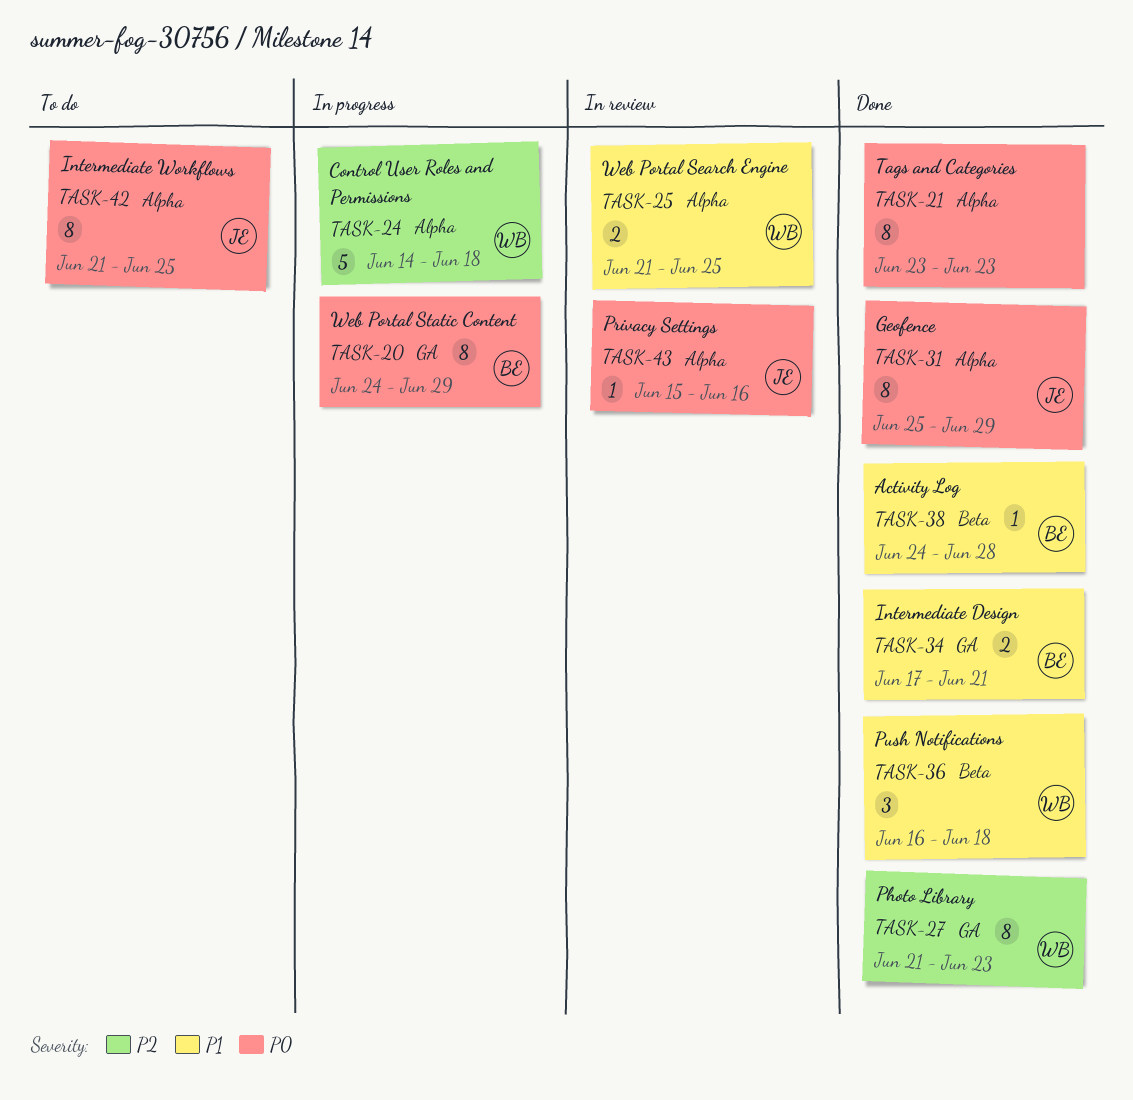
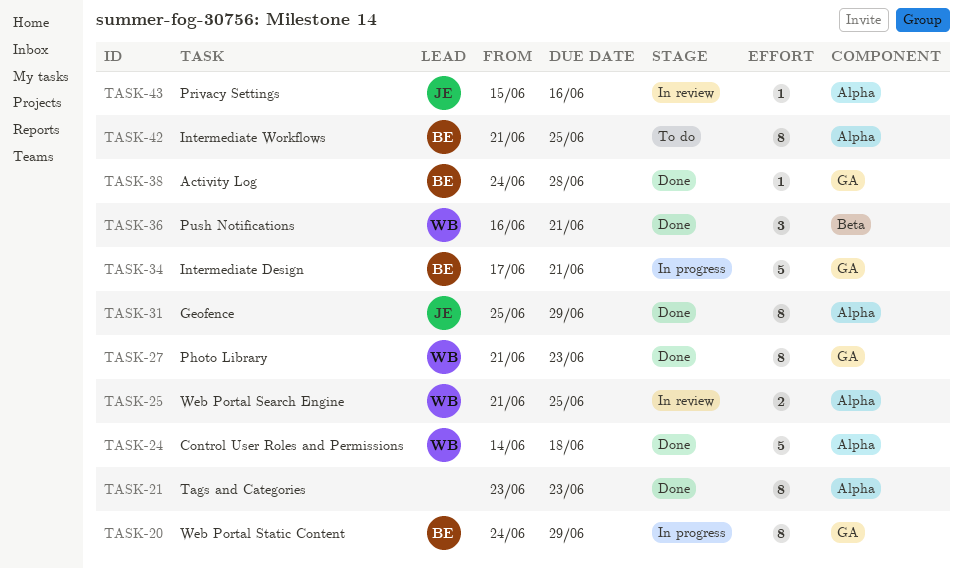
TASK-24, status: In progress -> Done
TASK-34, status: Done -> In progress
TASK-34, estimate: 2 -> 5
TASK-36, due: Jun 18 -> Jun 21
TASK-38, label: Beta -> GA
TASK-42, owner: JE -> BE

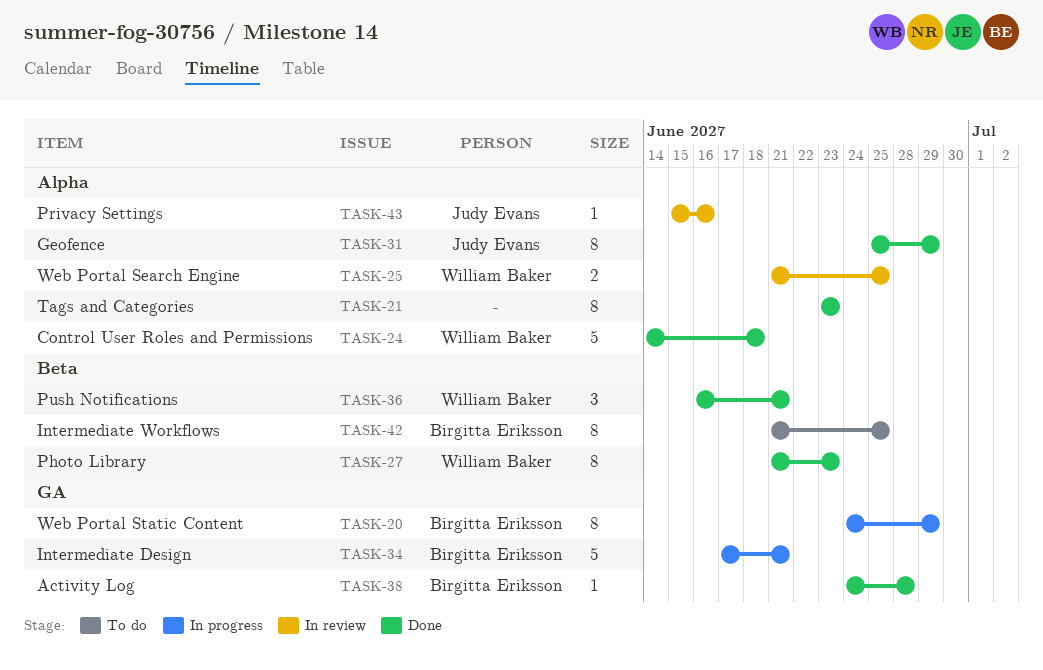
TASK-27, label: GA -> Beta
TASK-42, label: Alpha -> Beta

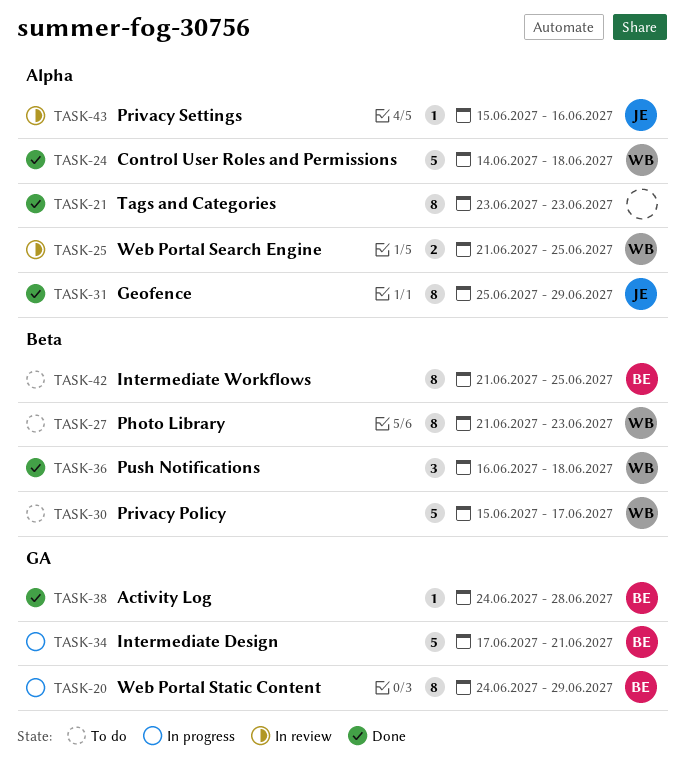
TASK-27, status: Done -> To do
TASK-30: none -> present
TASK-36, due: Jun 21 -> Jun 18

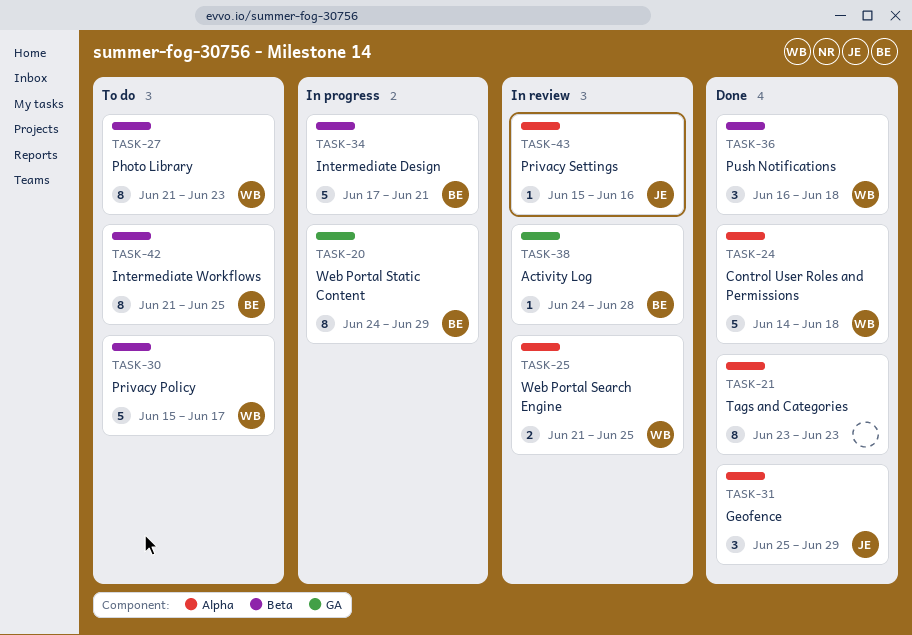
TASK-31, estimate: 8 -> 3
TASK-34, label: GA -> Beta
TASK-38, status: Done -> In review

